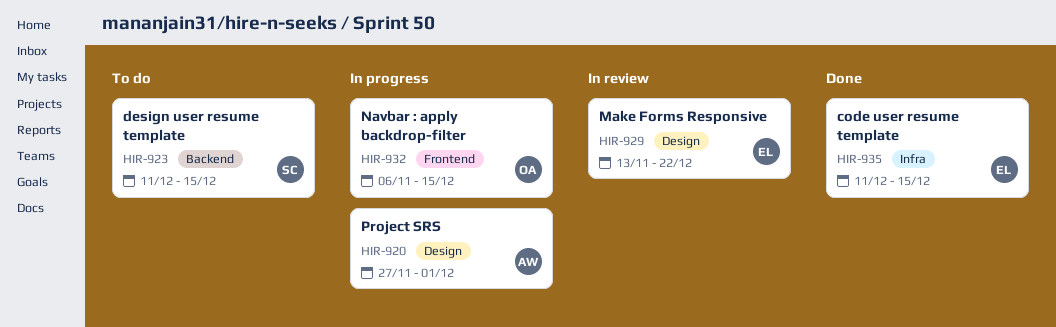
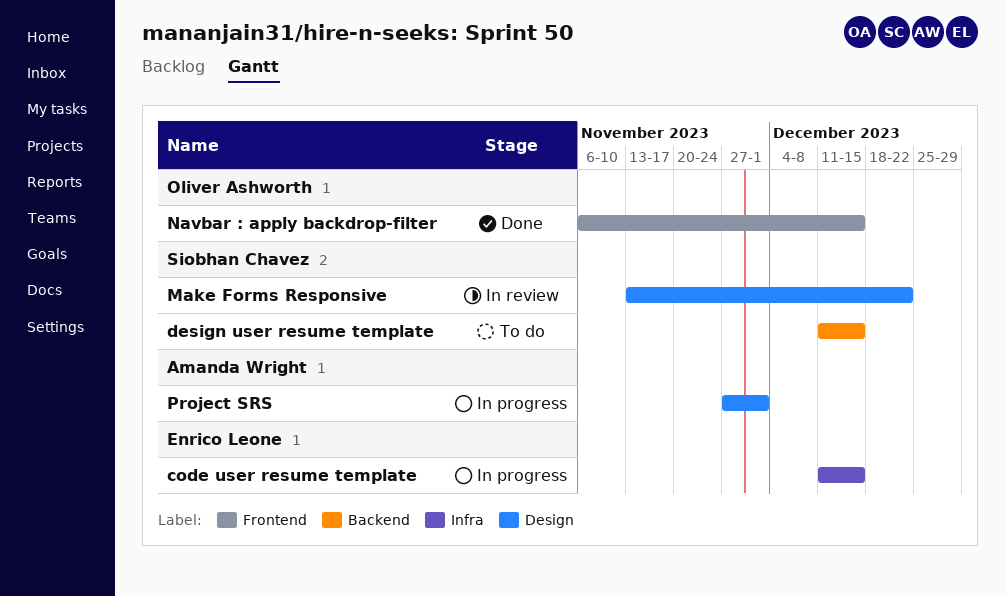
code user resume template, status: Done -> In progress
Make Forms Responsive, owner: Enrico Leone -> Siobhan Chavez
Navbar : apply backdrop-filter, status: In progress -> Done

